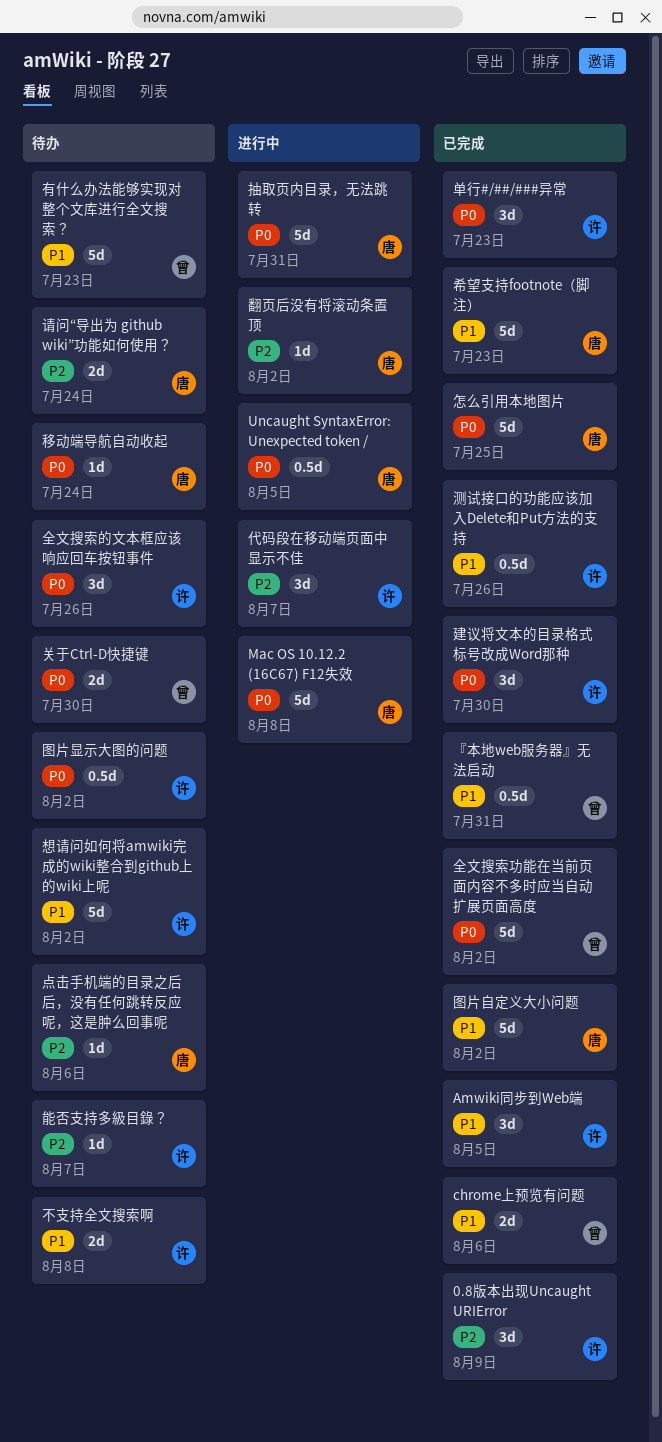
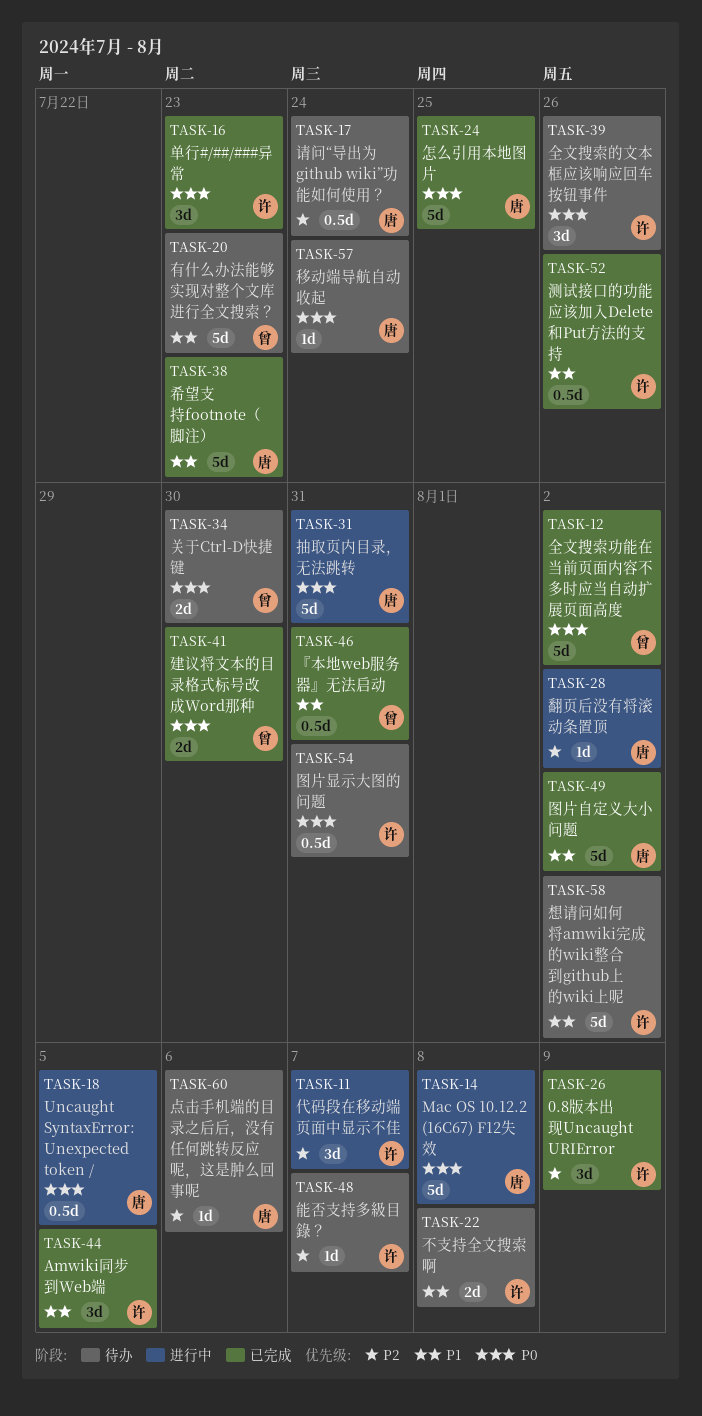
chrome上预览有问题: present -> none
图片显示大图的问题, due: Aug 2 -> Jul 31
建议将文本的目录格式标号改成Word那种, owner: 许 -> 曾
建议将文本的目录格式标号改成Word那种, estimate: 3d -> 2d
请问“导出为 github wiki”功能如何使用？, estimate: 2d -> 0.5d

